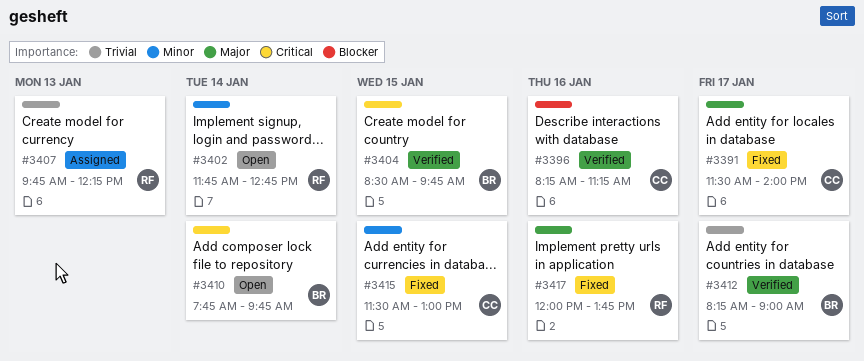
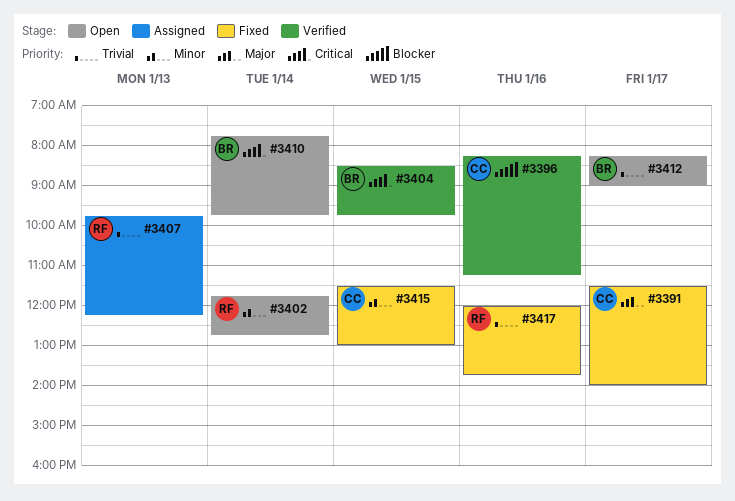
#3412, status: Verified -> Open
#3417, priority: Major -> Trivial

